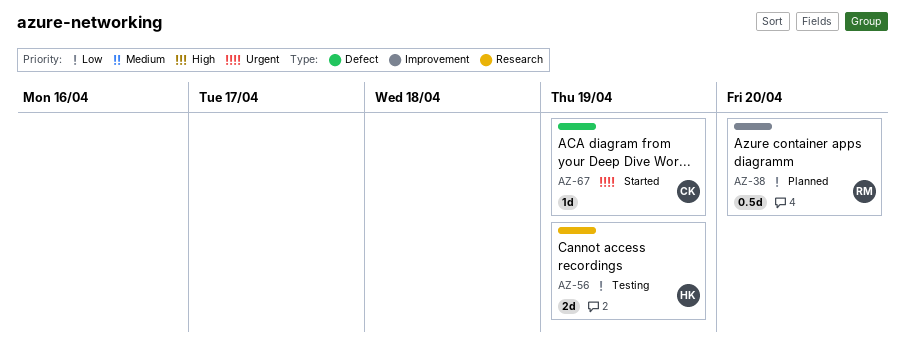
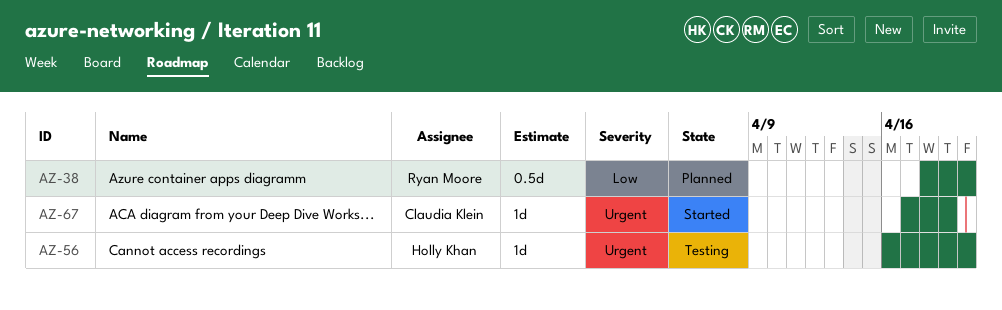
AZ-56, priority: Low -> Urgent
AZ-56, estimate: 2d -> 1d
AZ-56, due: Apr 19 -> Apr 20

